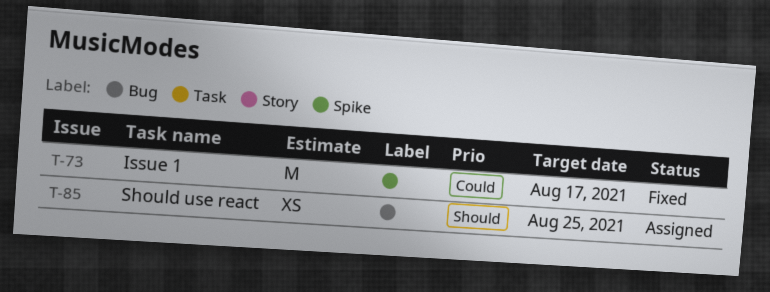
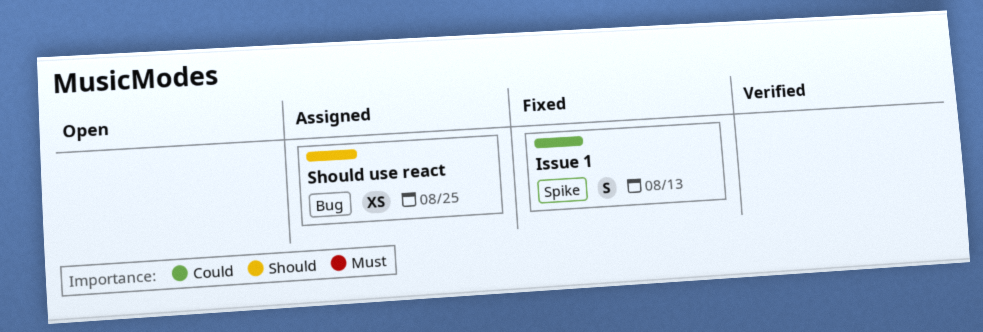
Issue 1, estimate: M -> S
Issue 1, due: Aug 17 -> Aug 13

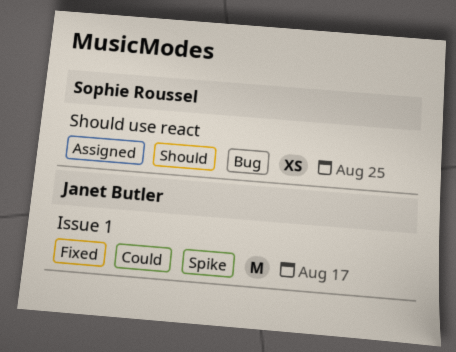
Issue 1, estimate: S -> M
Issue 1, due: Aug 13 -> Aug 17

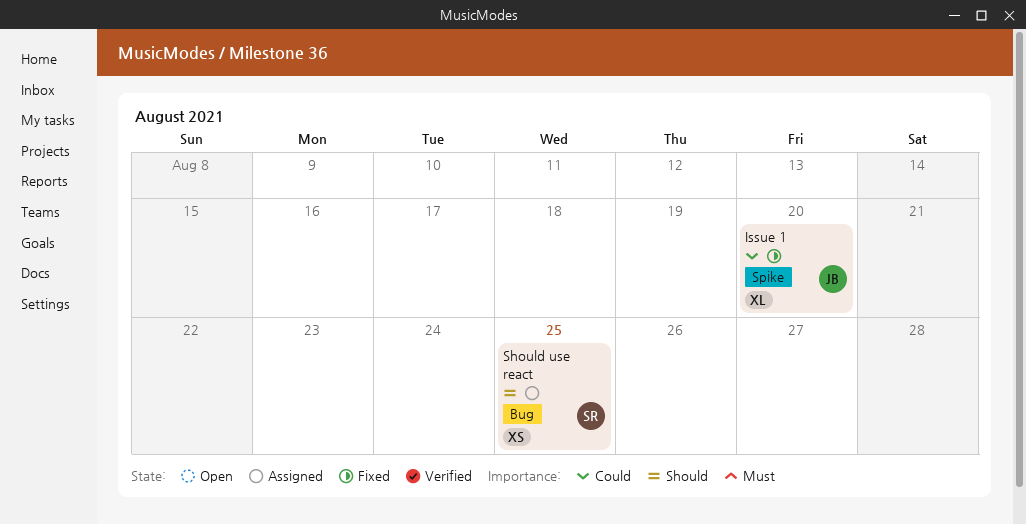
Issue 1, estimate: M -> XL
Issue 1, due: Aug 17 -> Aug 20

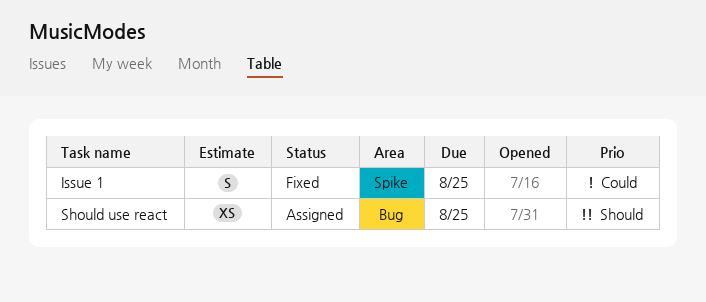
Issue 1, estimate: XL -> S
Issue 1, due: Aug 20 -> Aug 25

